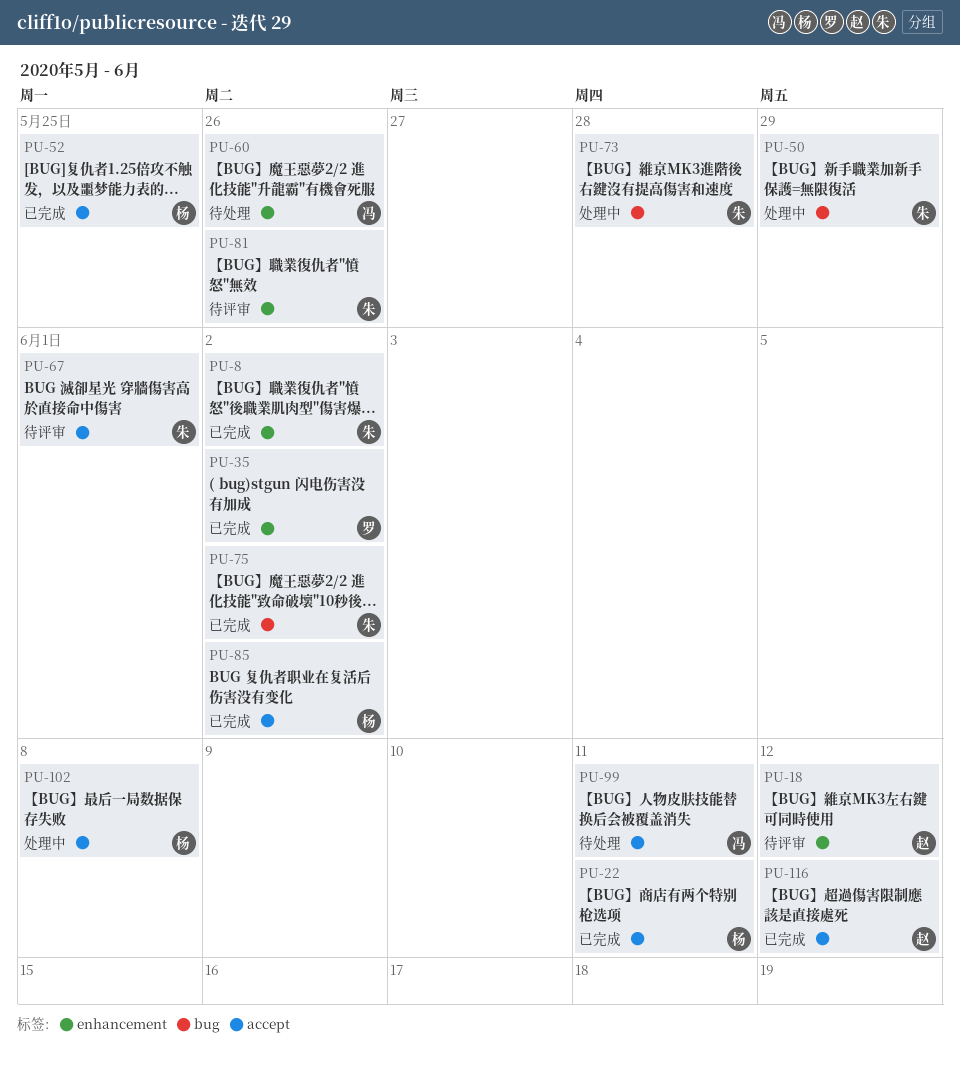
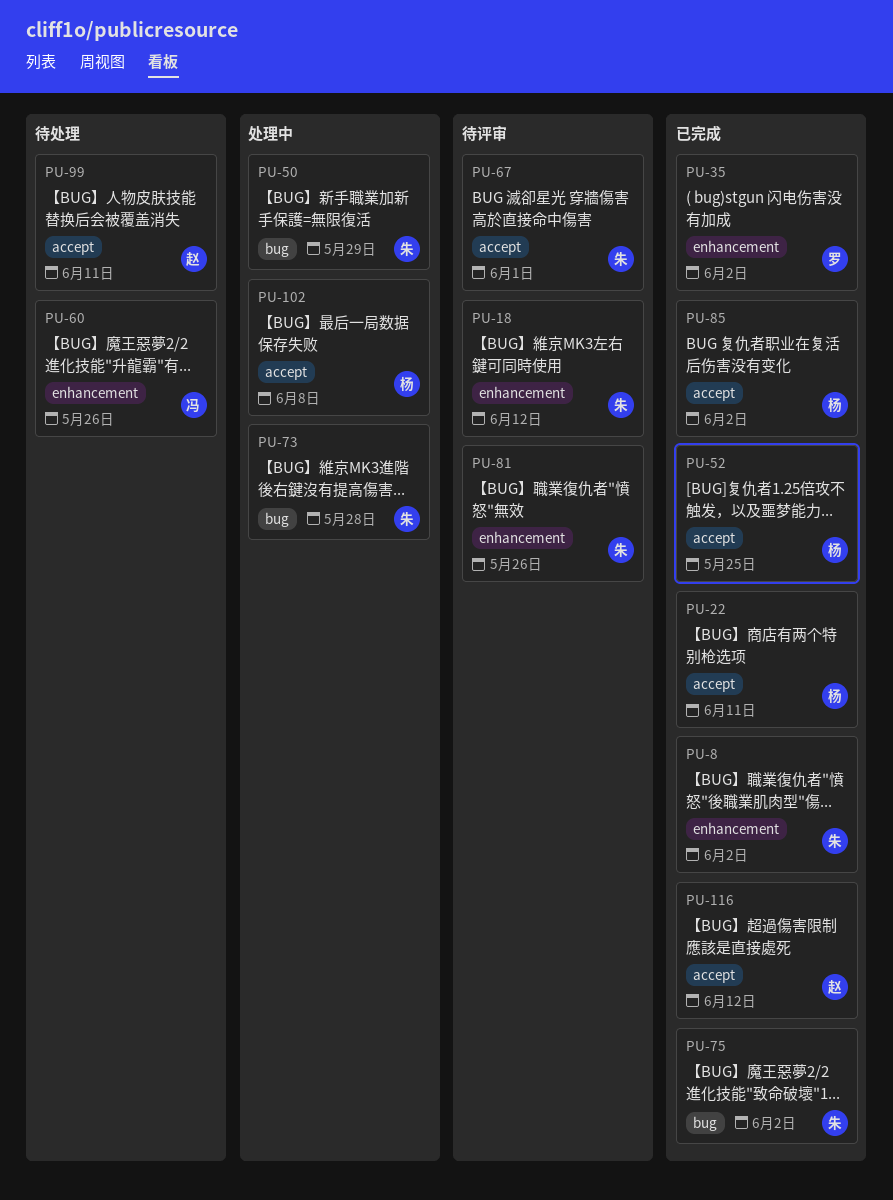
PU-18, owner: 赵 -> 朱
PU-99, owner: 冯 -> 赵

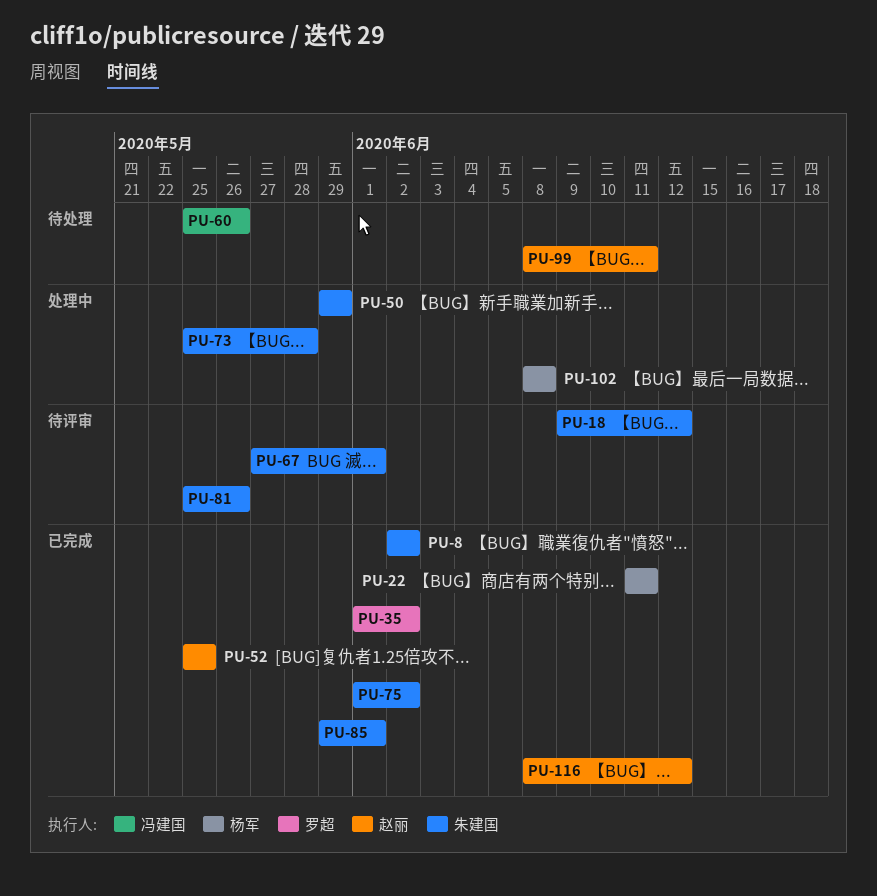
PU-52, owner: 杨军 -> 赵丽
PU-85, owner: 杨军 -> 朱建国
PU-85, due: Jun 2 -> Jun 1

